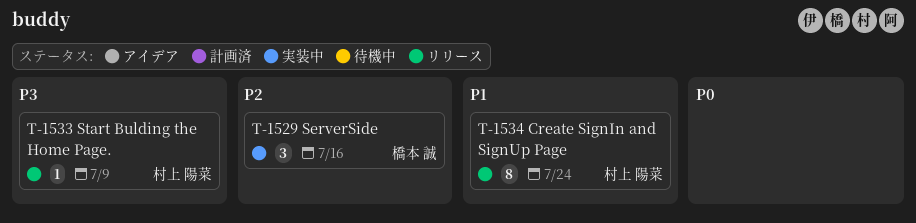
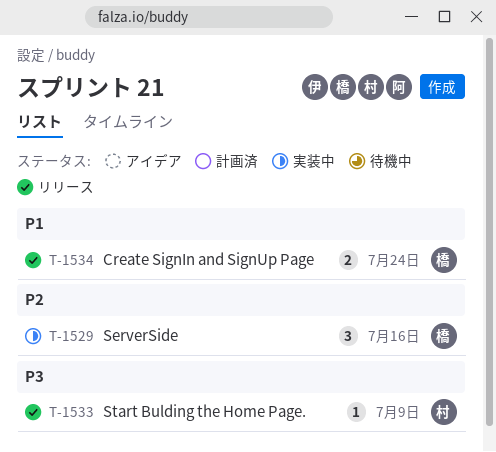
T-1534, owner: 村上 陽菜 -> 橋本 誠
T-1534, estimate: 8 -> 2

